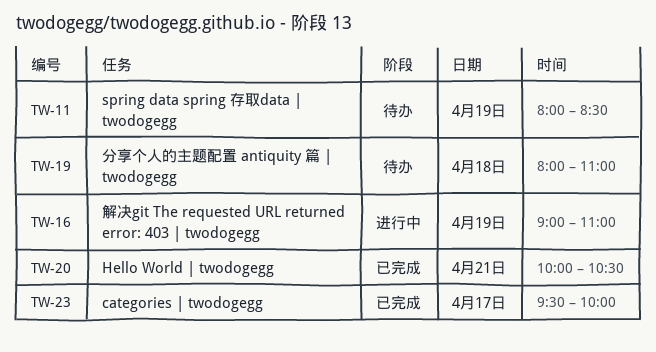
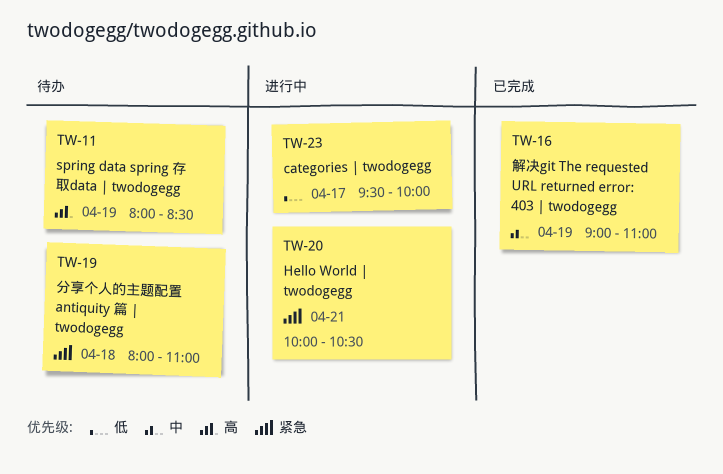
TW-16, status: 进行中 -> 已完成
TW-20, status: 已完成 -> 进行中
TW-23, status: 已完成 -> 进行中

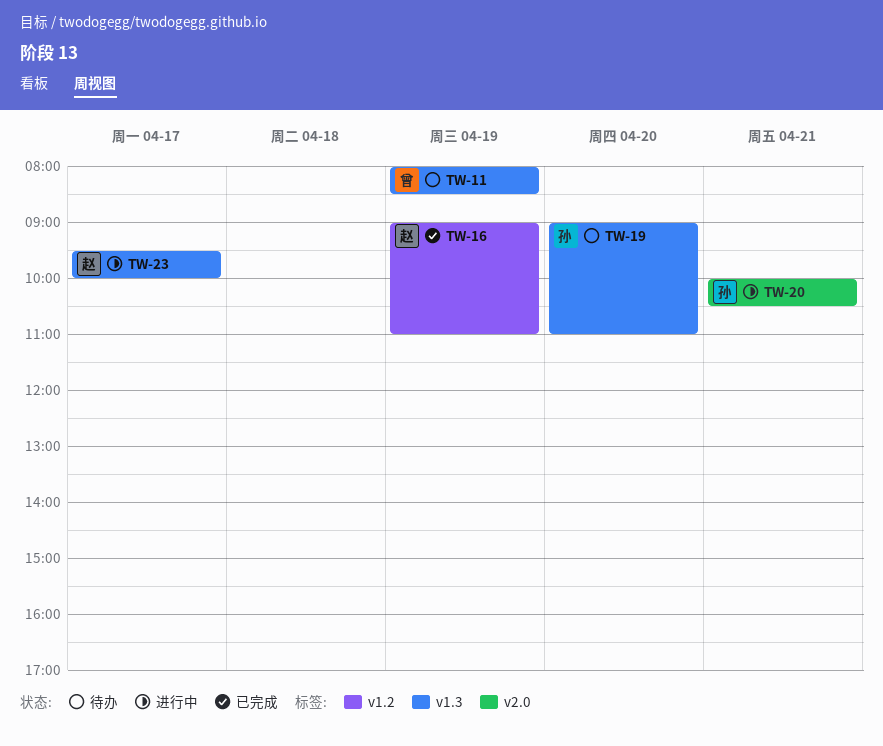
TW-19, day: Apr 18 -> Apr 20
TW-19, begins: 08:00 -> 09:00

